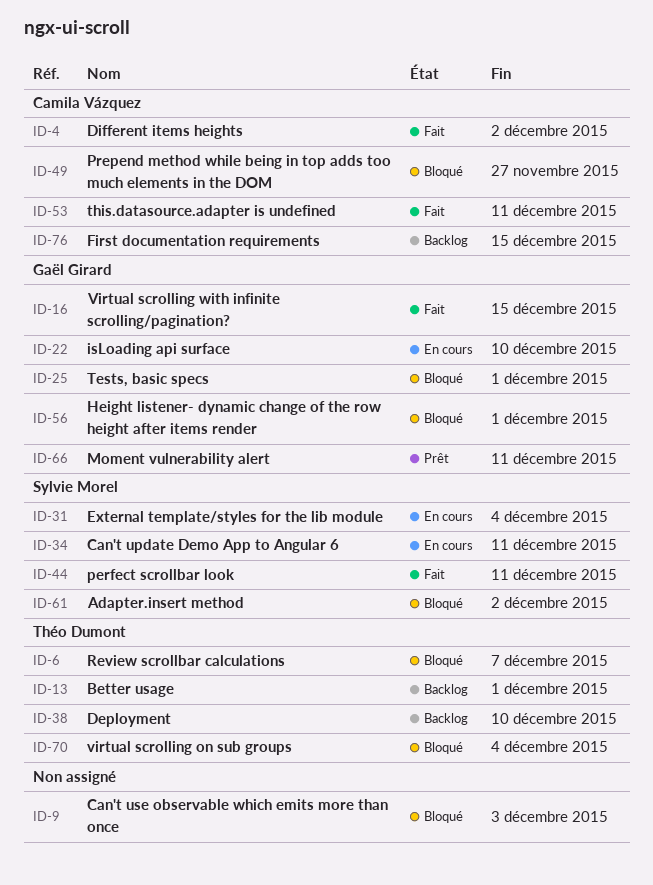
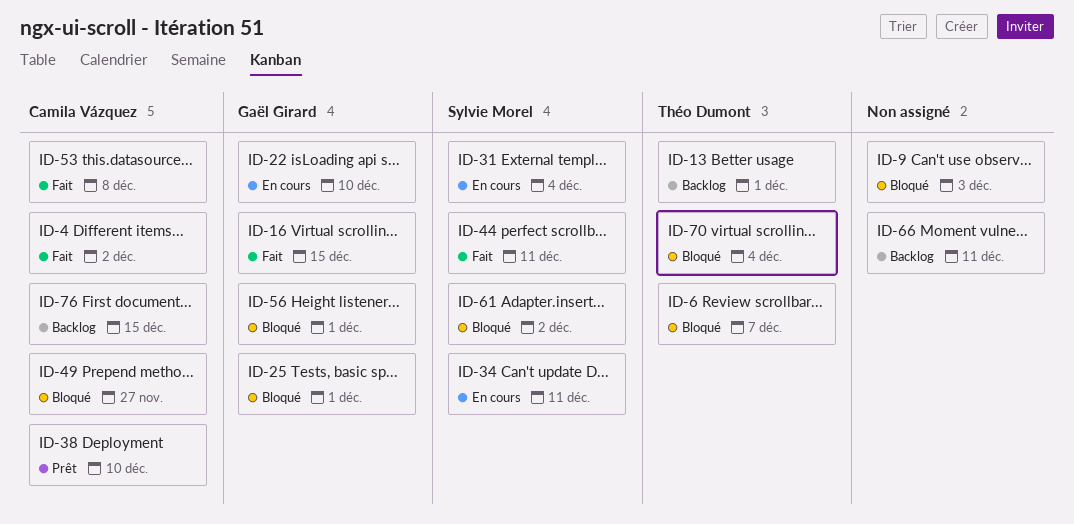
ID-38, status: Backlog -> Prêt
ID-38, owner: Théo Dumont -> Camila Vázquez
ID-53, due: Dec 11 -> Dec 8
ID-66, status: Prêt -> Backlog
ID-66, owner: Gaël Girard -> none

